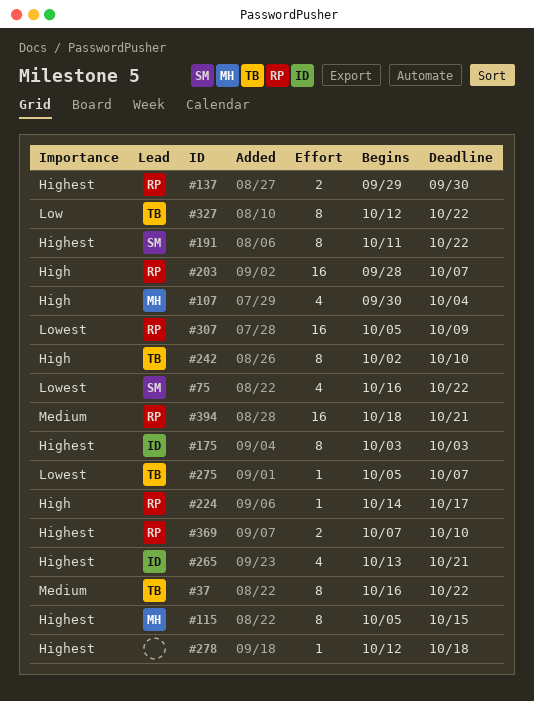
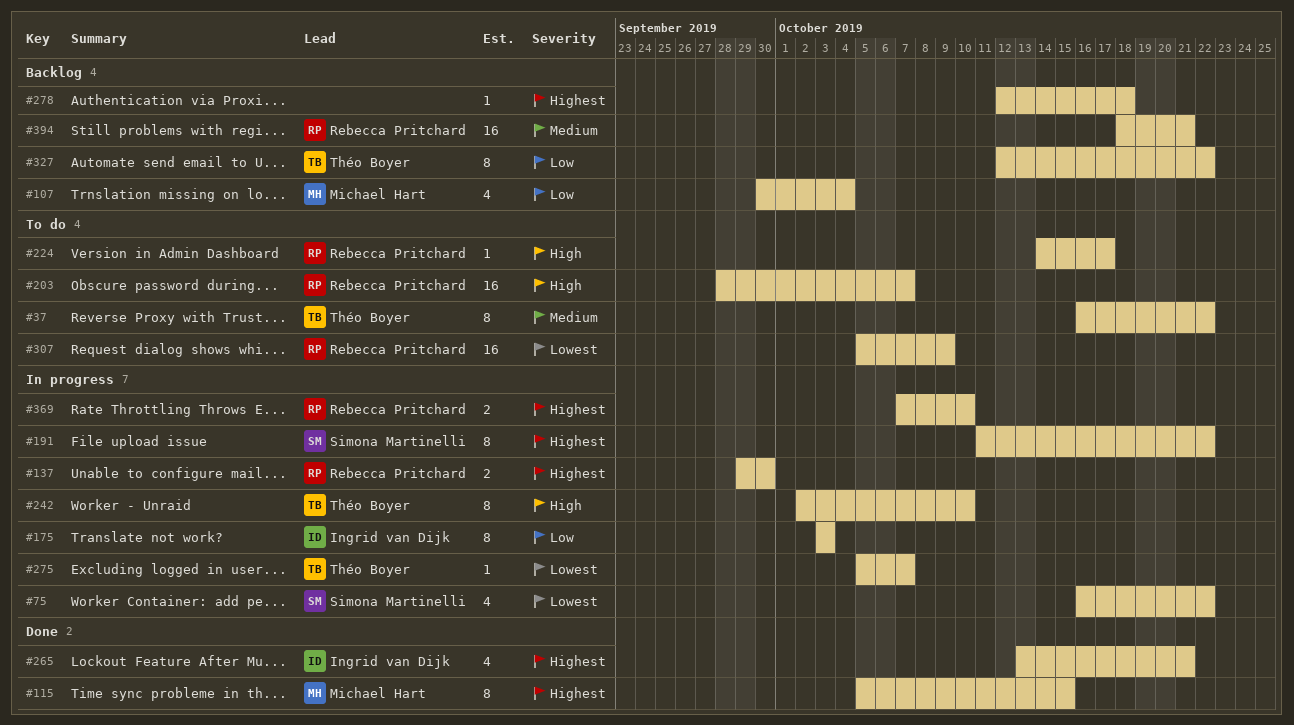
#107, priority: High -> Low
#175, priority: Highest -> Low

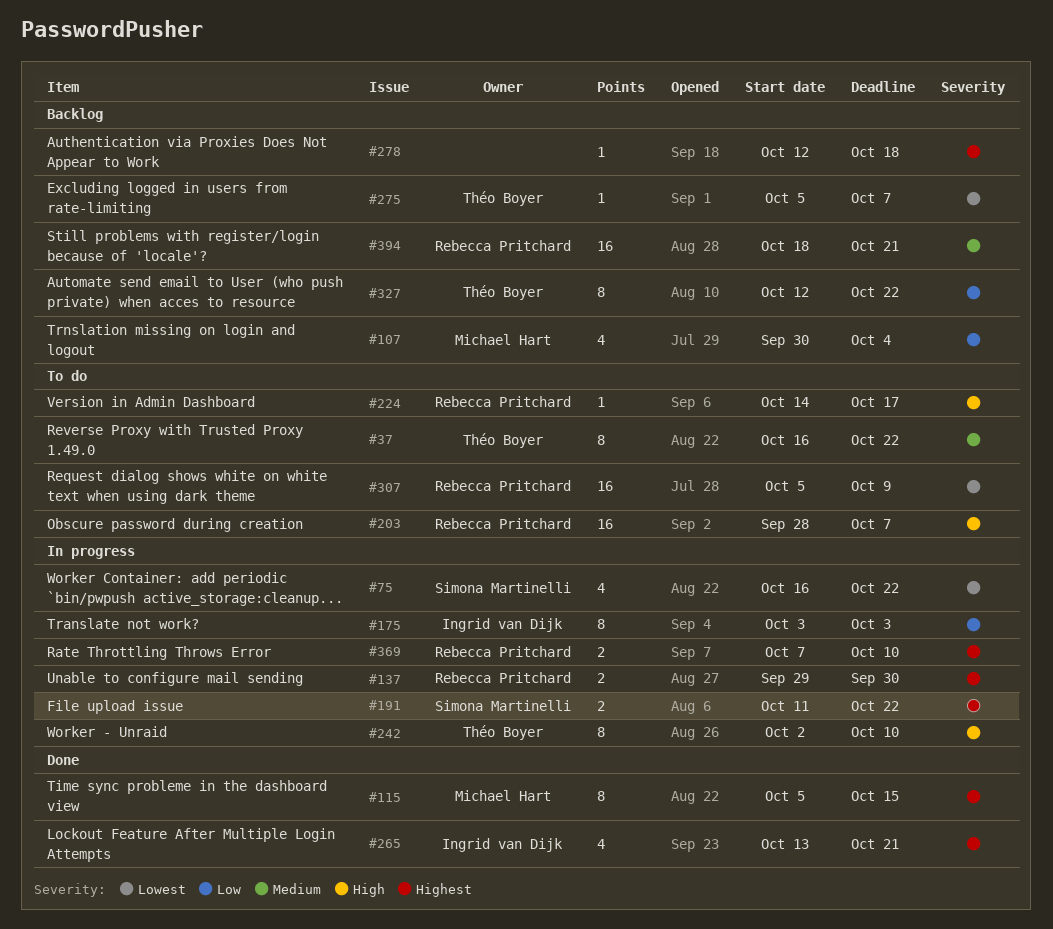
#191, estimate: 8 -> 2
#275, status: In progress -> Backlog

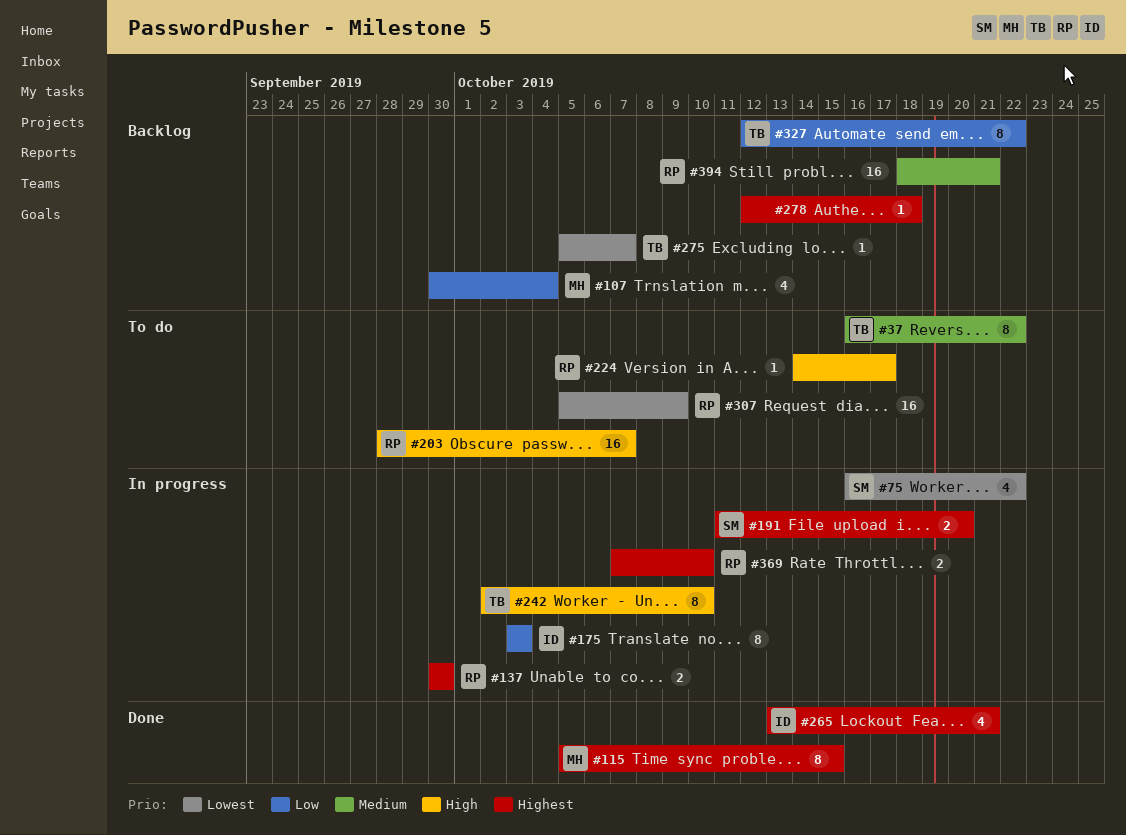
#137, start: Sep 29 -> Sep 30
#191, due: Oct 22 -> Oct 20

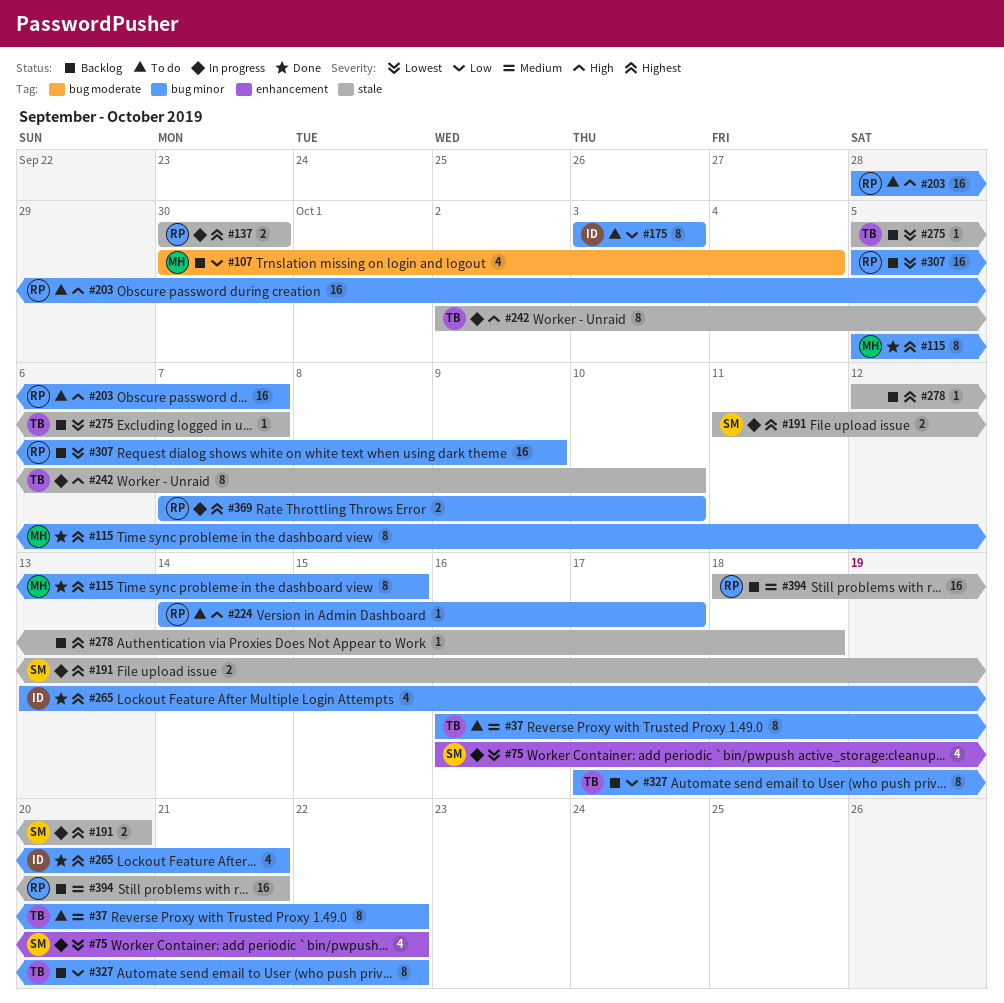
#175, status: In progress -> To do
#307, status: To do -> Backlog
#327, start: Oct 12 -> Oct 17

